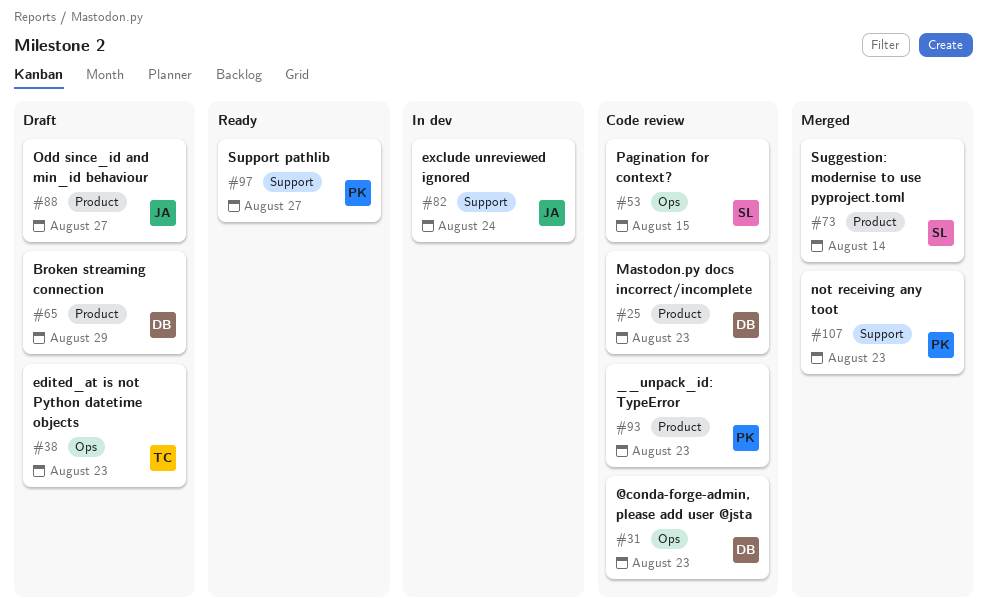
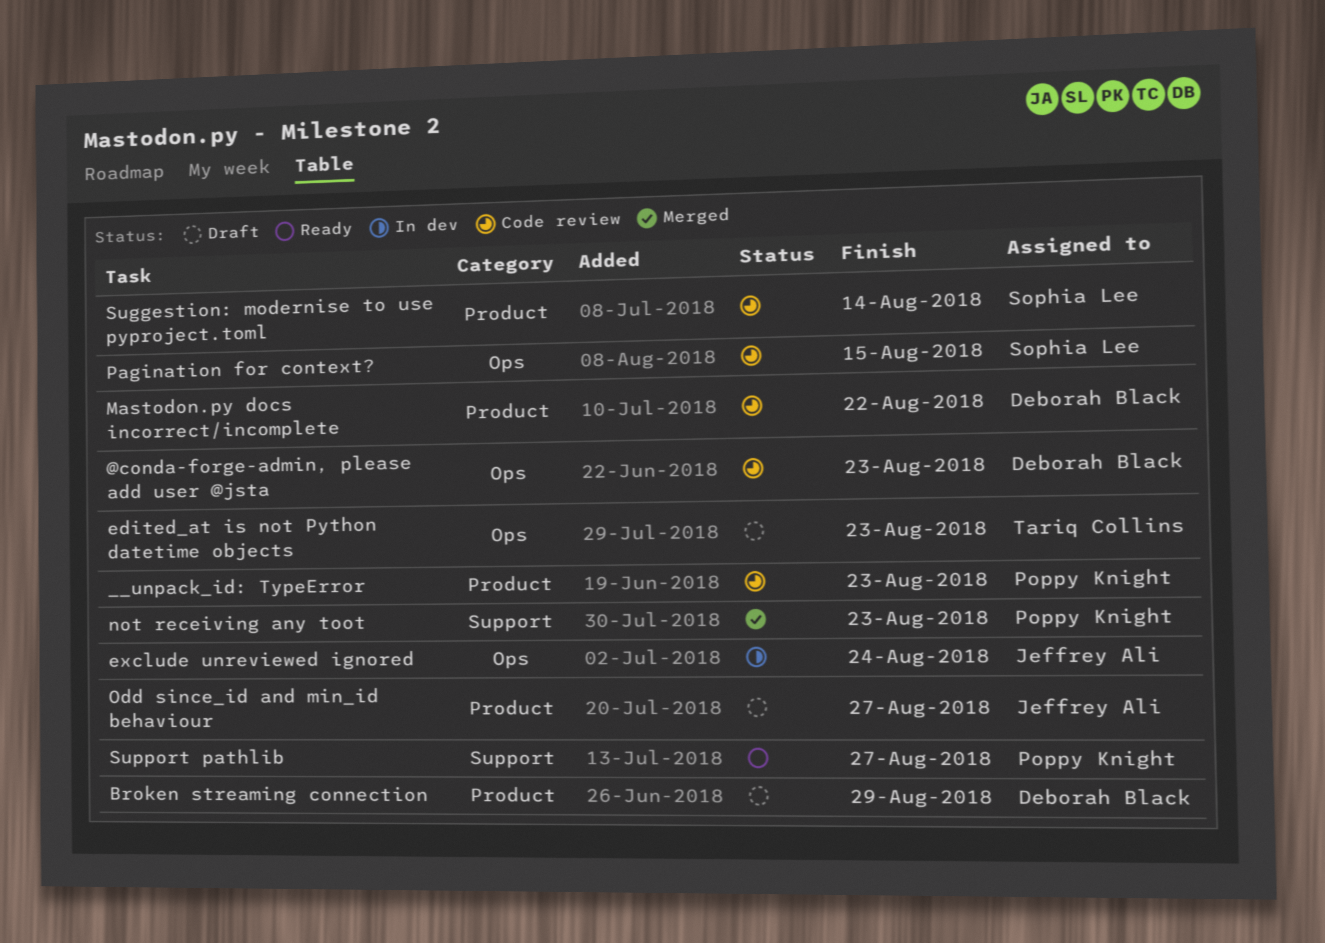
exclude unreviewed ignored, label: Support -> Ops
Mastodon.py docs incorrect/incomplete, due: Aug 23 -> Aug 22
Suggestion: modernise to use pyproject.toml, status: Merged -> Code review

